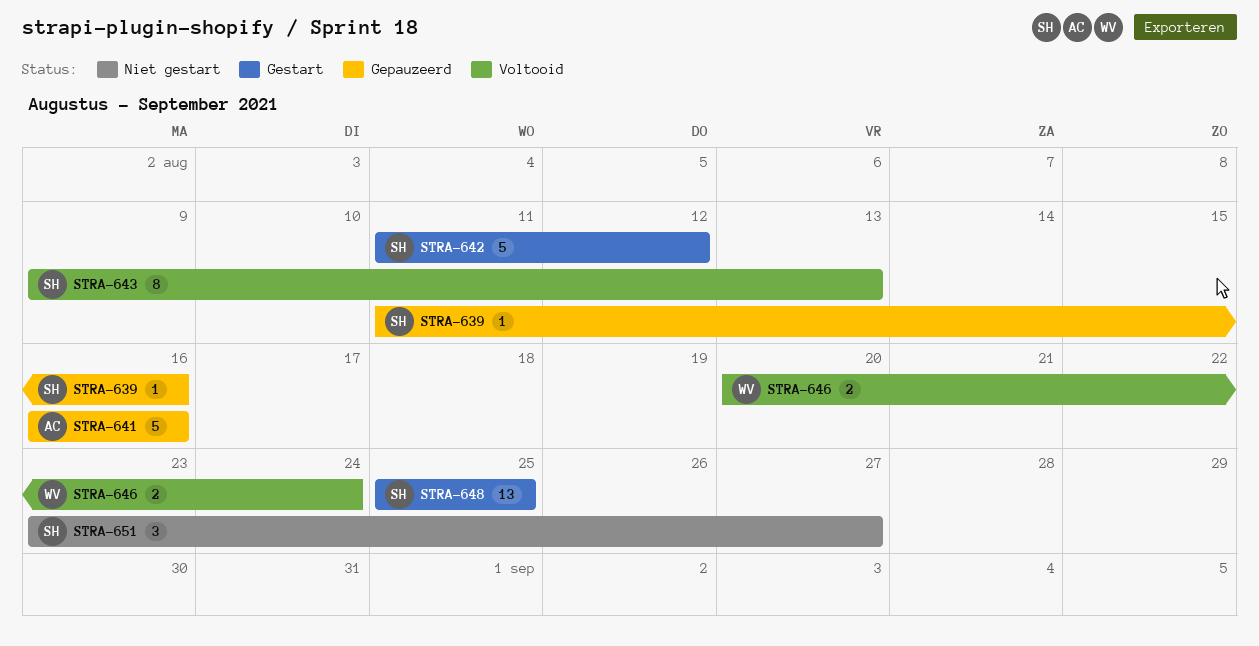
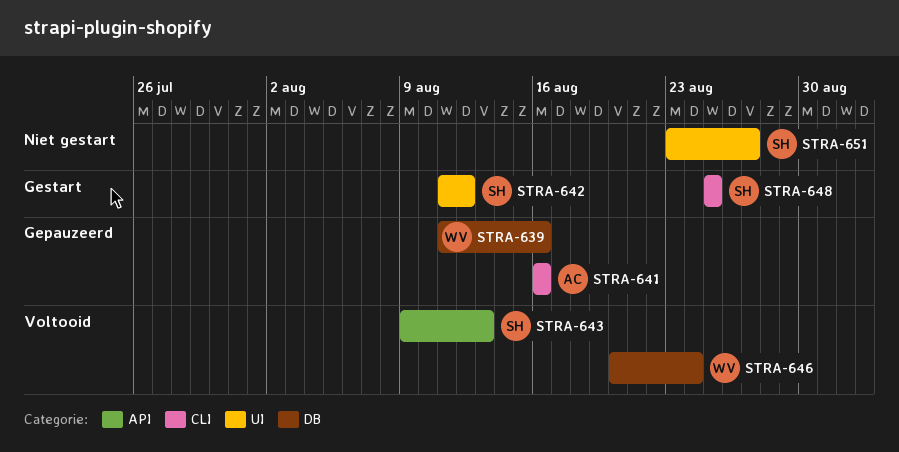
STRA-639, owner: SH -> WV

